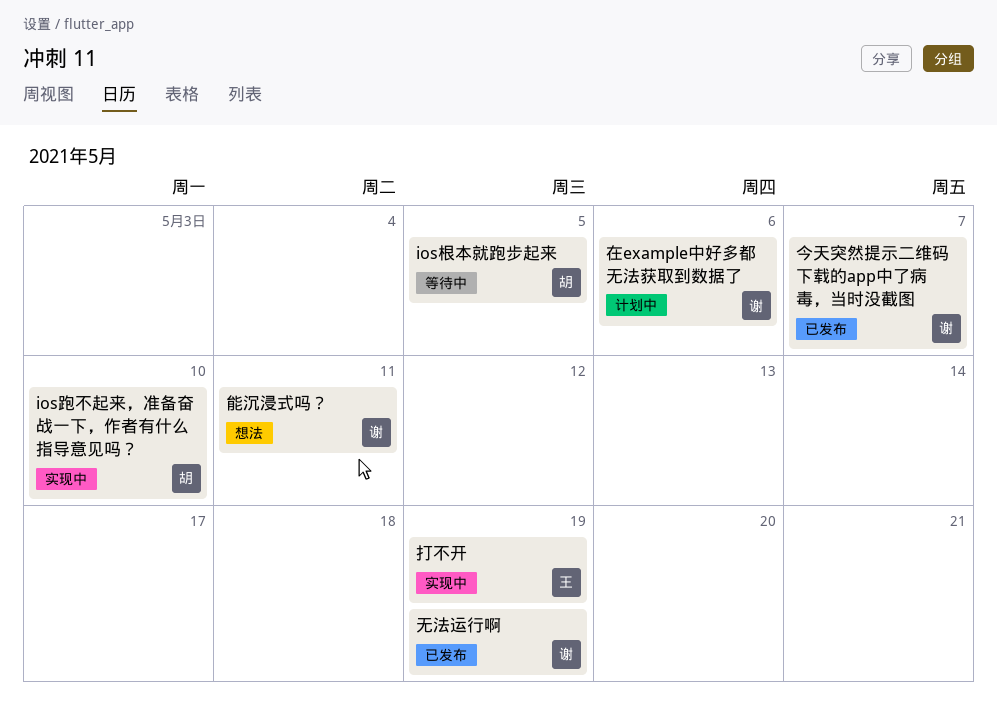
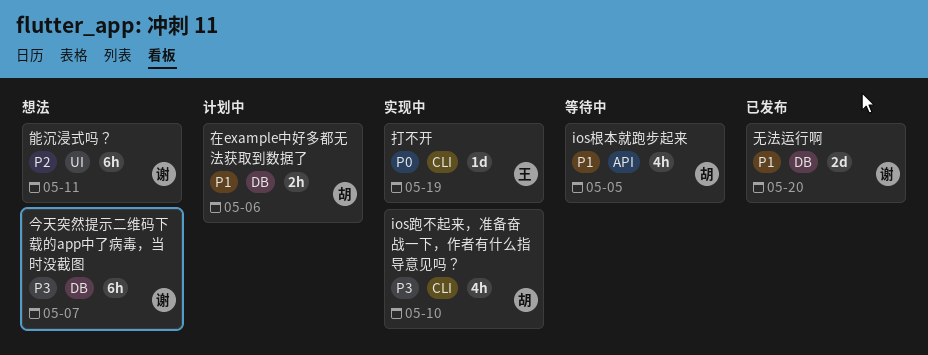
今天突然提示二维码下载的app中了病毒，当时没截图, status: 已发布 -> 想法
在example中好多都无法获取到数据了, owner: 谢 -> 胡
无法运行啊, due: May 19 -> May 20

